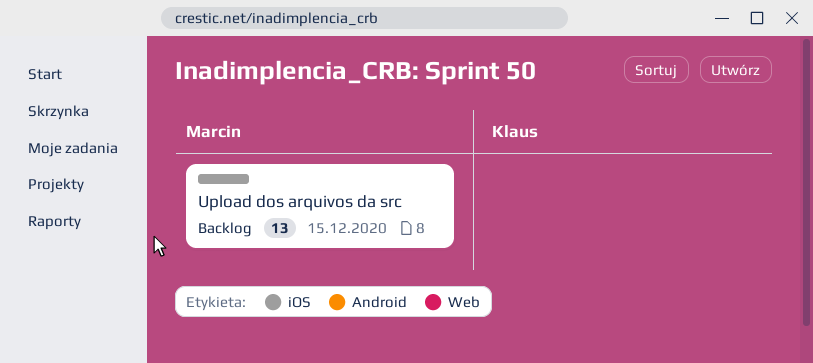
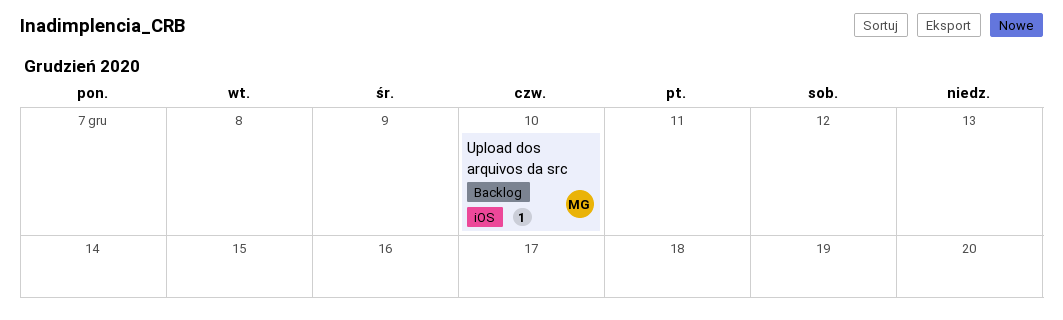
Upload dos arquivos da src, estimate: 13 -> 1
Upload dos arquivos da src, due: Dec 15 -> Dec 10

